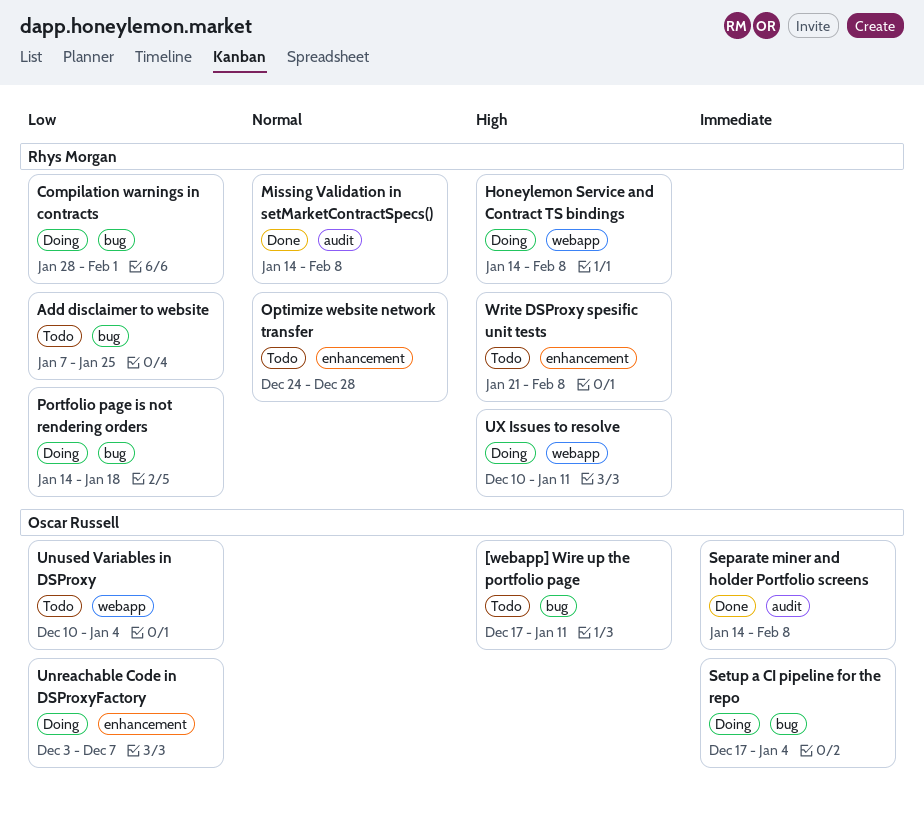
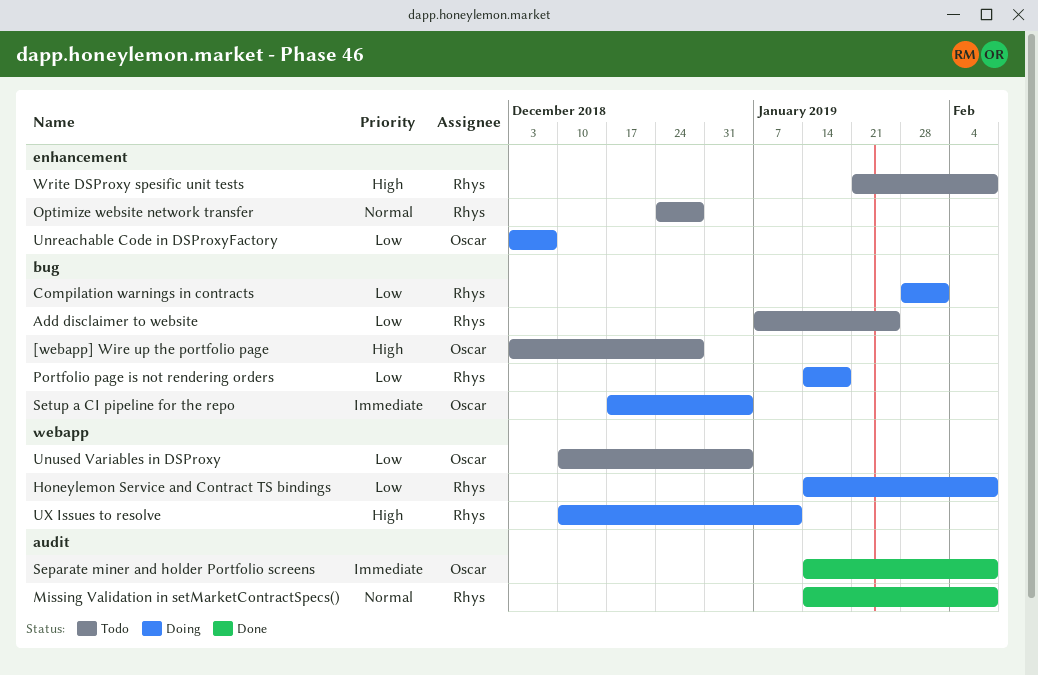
[webapp] Wire up the portfolio page, start: Dec 17 -> Dec 3
[webapp] Wire up the portfolio page, due: Jan 11 -> Dec 28
Honeylemon Service and Contract TS bindings, priority: High -> Low

